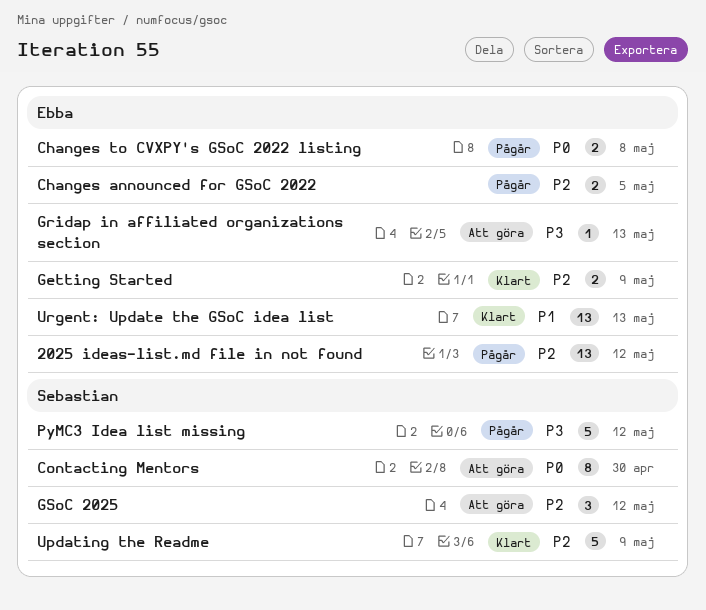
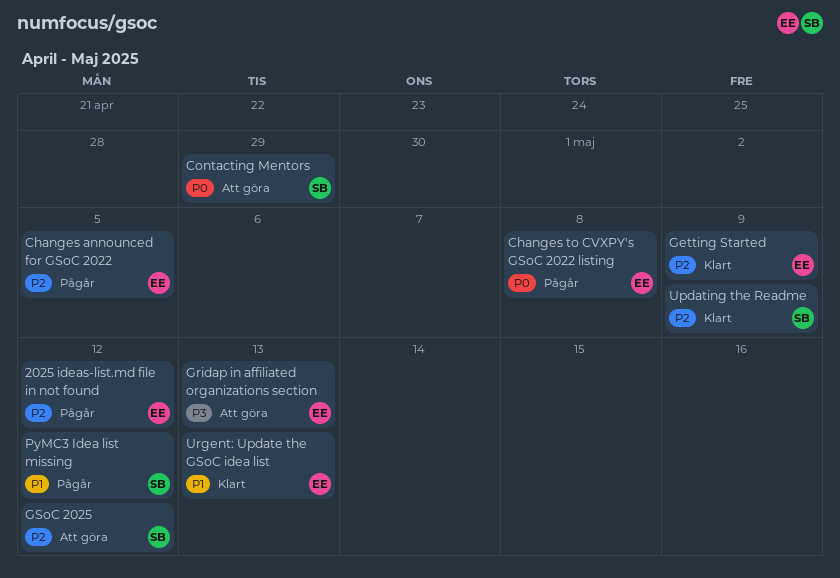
Contacting Mentors, due: Apr 30 -> Apr 29
PyMC3 Idea list missing, priority: P3 -> P1

